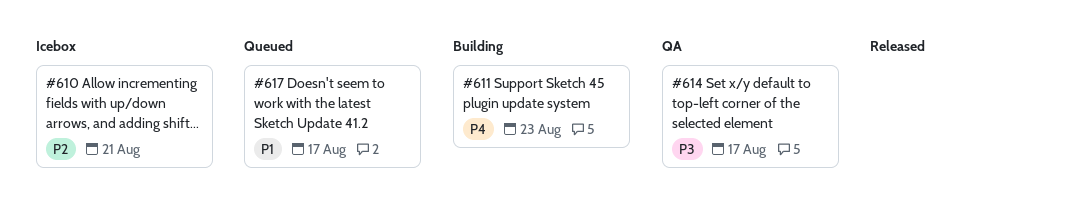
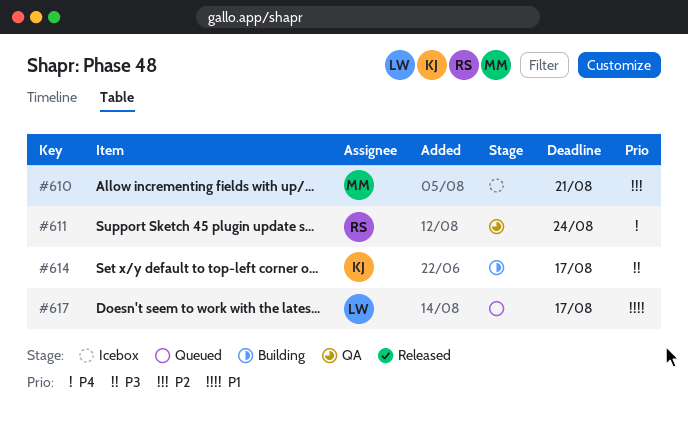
#611, status: Building -> QA
#611, due: Aug 23 -> Aug 24
#614, status: QA -> Building

